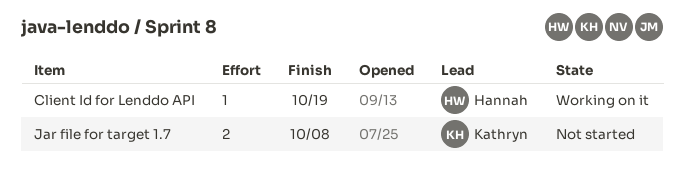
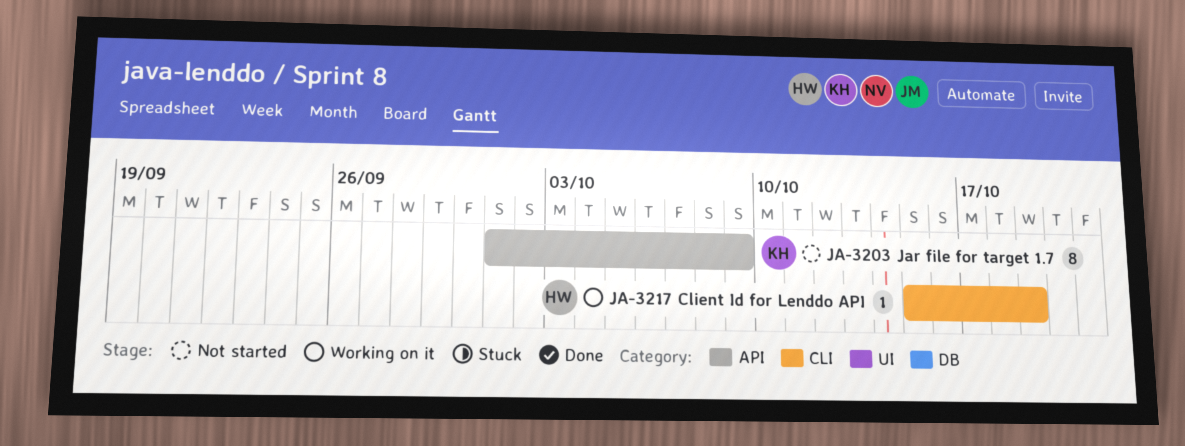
Jar file for target 1.7, estimate: 2 -> 8
Jar file for target 1.7, due: Oct 8 -> Oct 9

